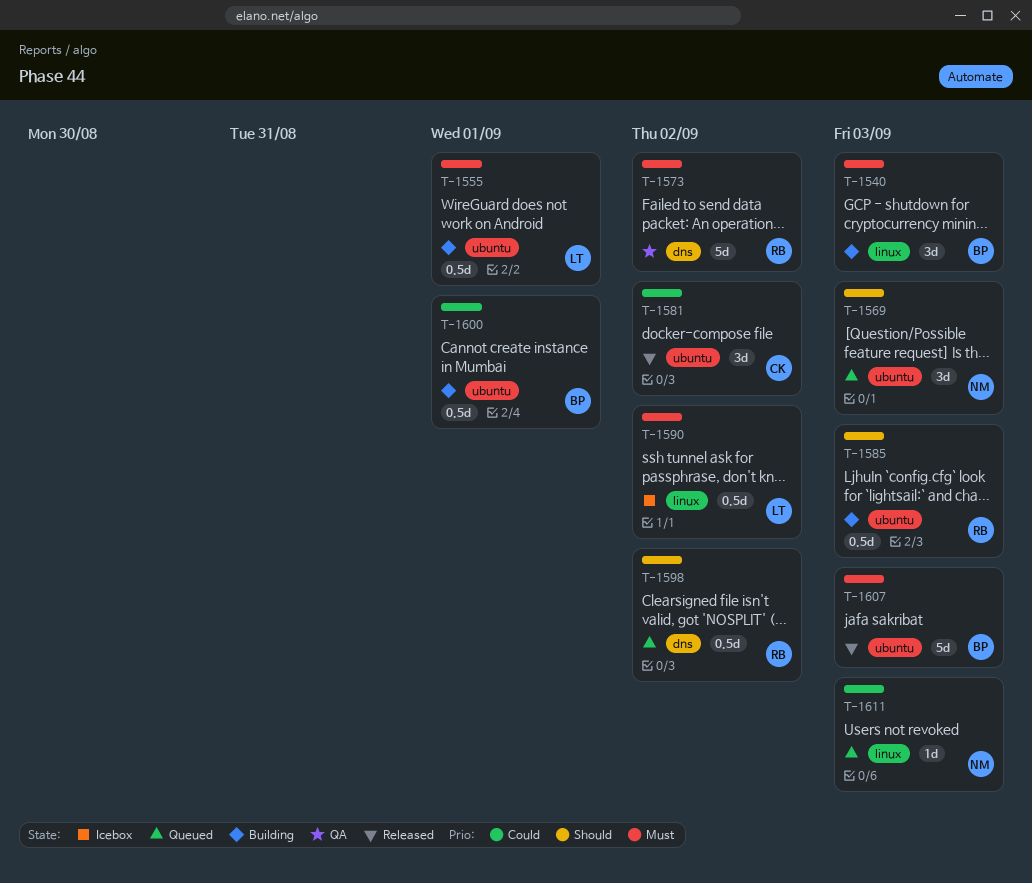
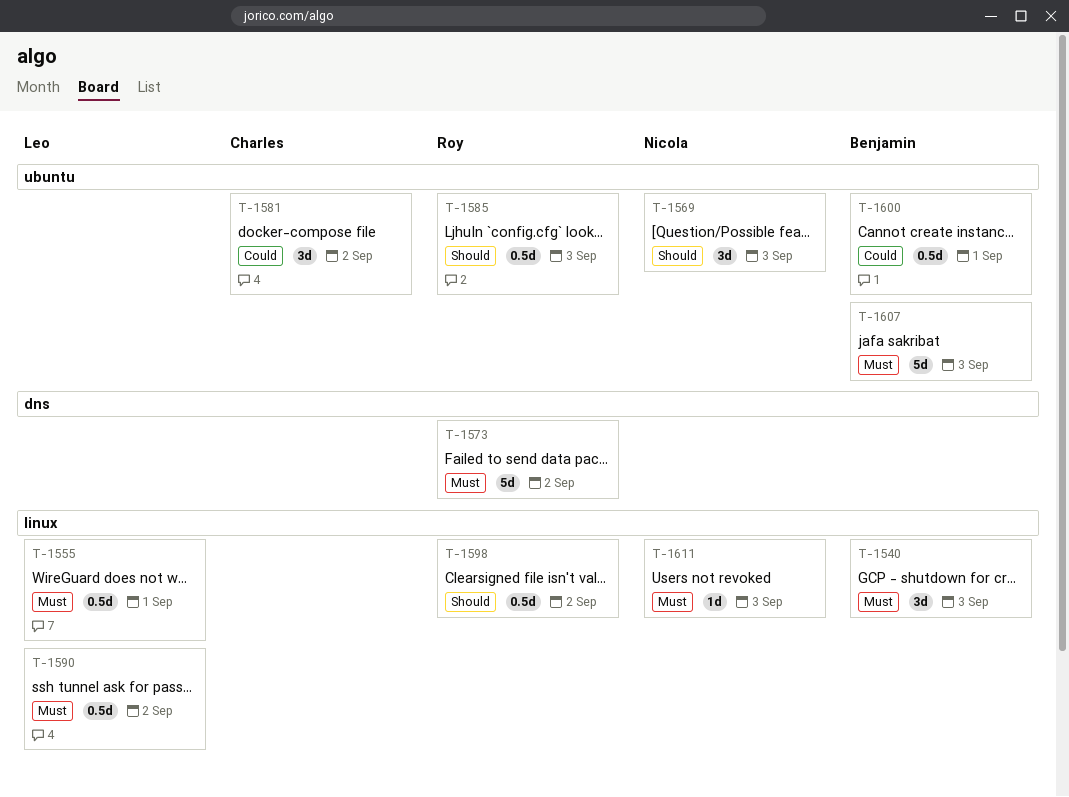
T-1555, label: ubuntu -> linux
T-1598, label: dns -> linux
T-1611, priority: Could -> Must

